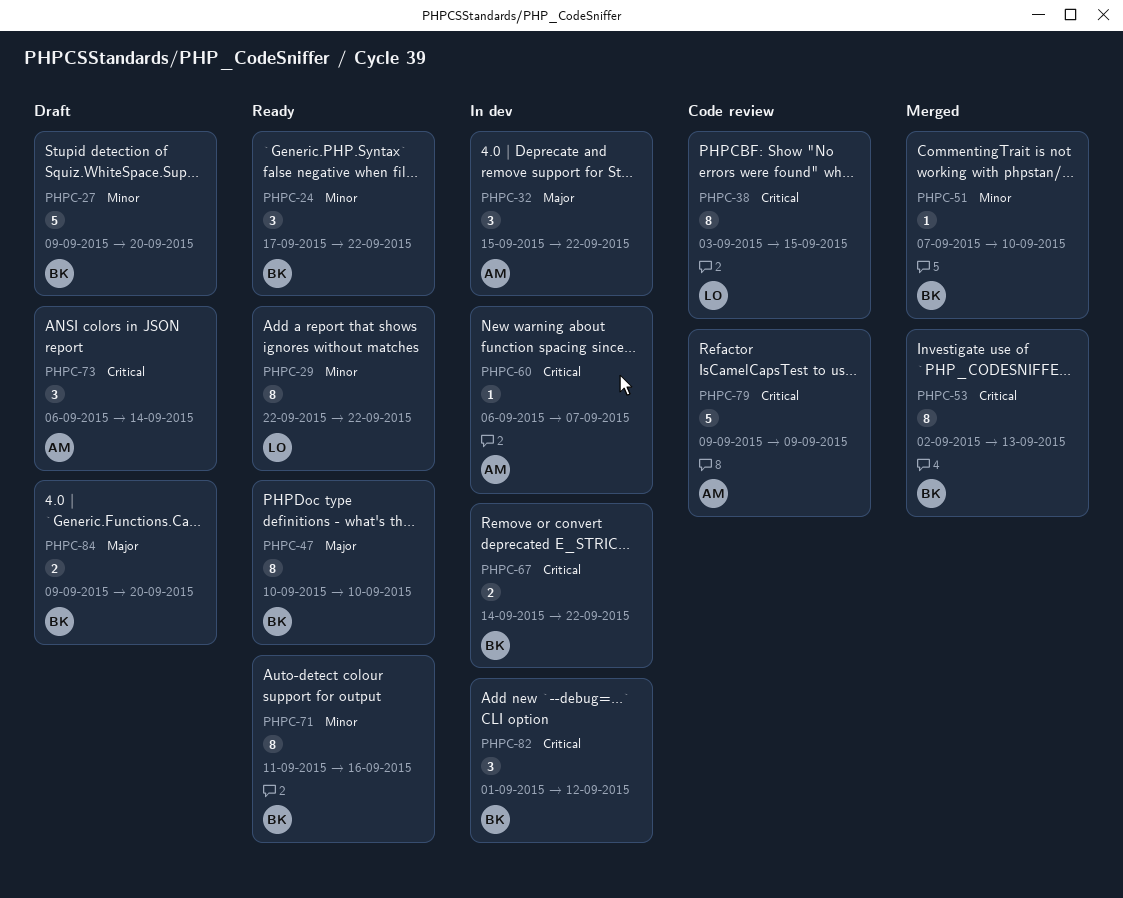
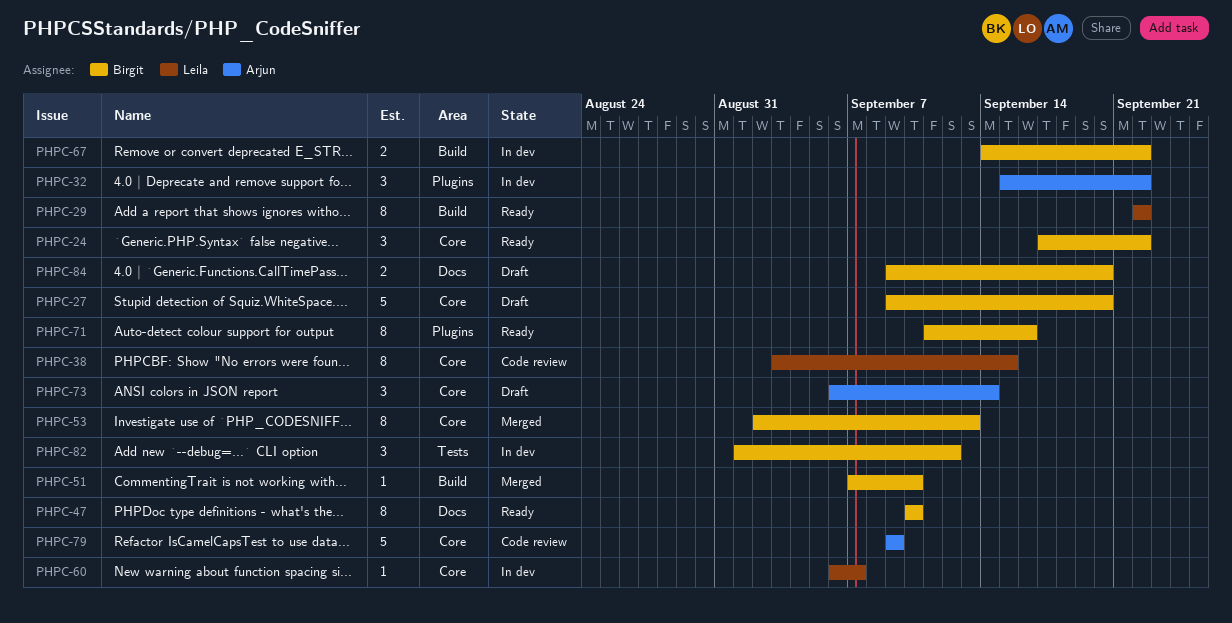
PHPC-60, owner: Arjun -> Leila

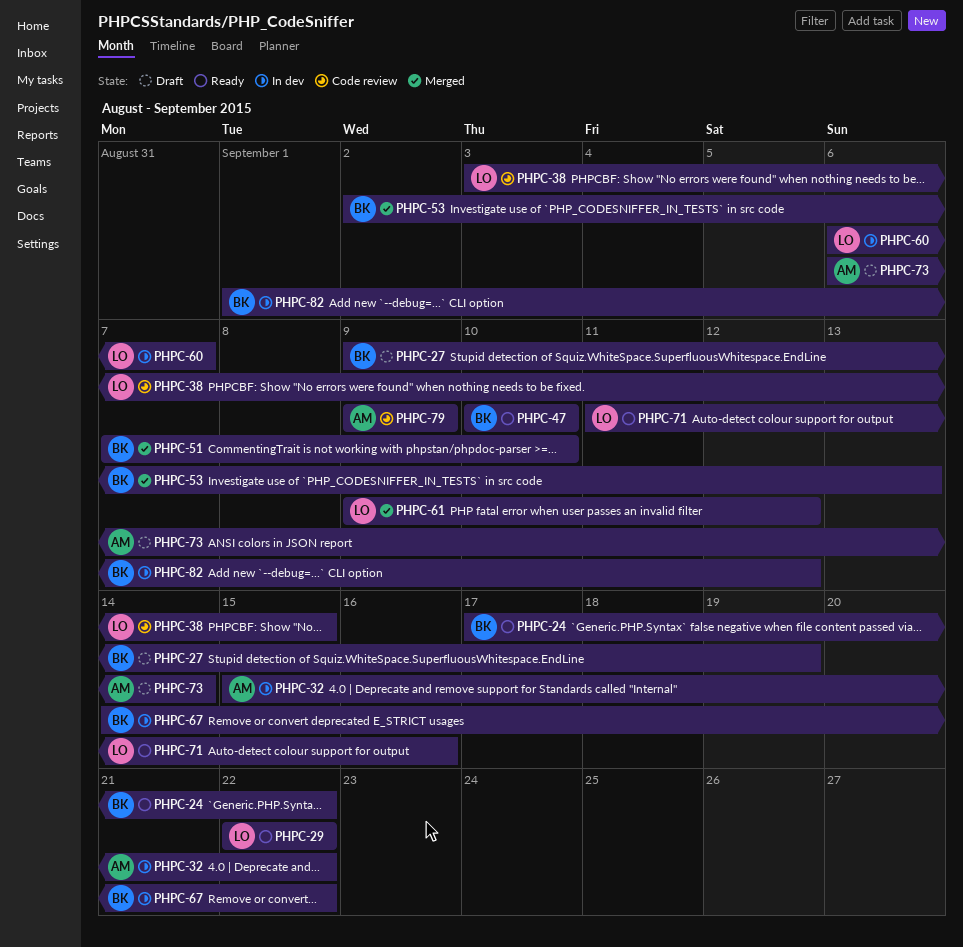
PHPC-27, due: Sep 20 -> Sep 19
PHPC-61: none -> present
PHPC-71, owner: Birgit -> Leila
PHPC-84: present -> none

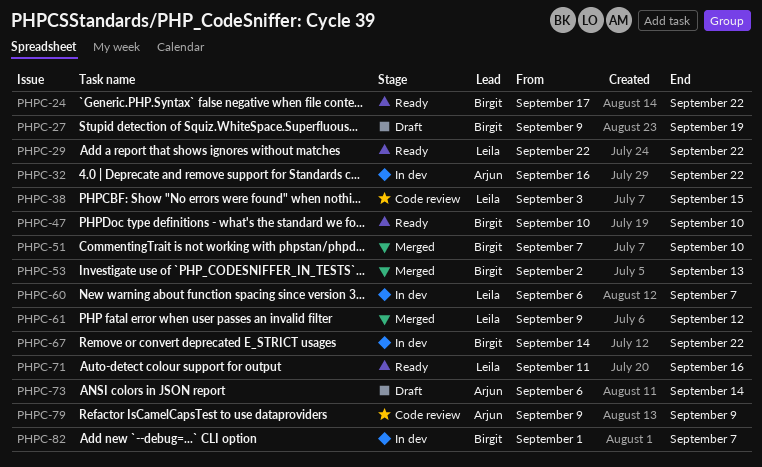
PHPC-32, start: Sep 15 -> Sep 16
PHPC-82, due: Sep 12 -> Sep 7

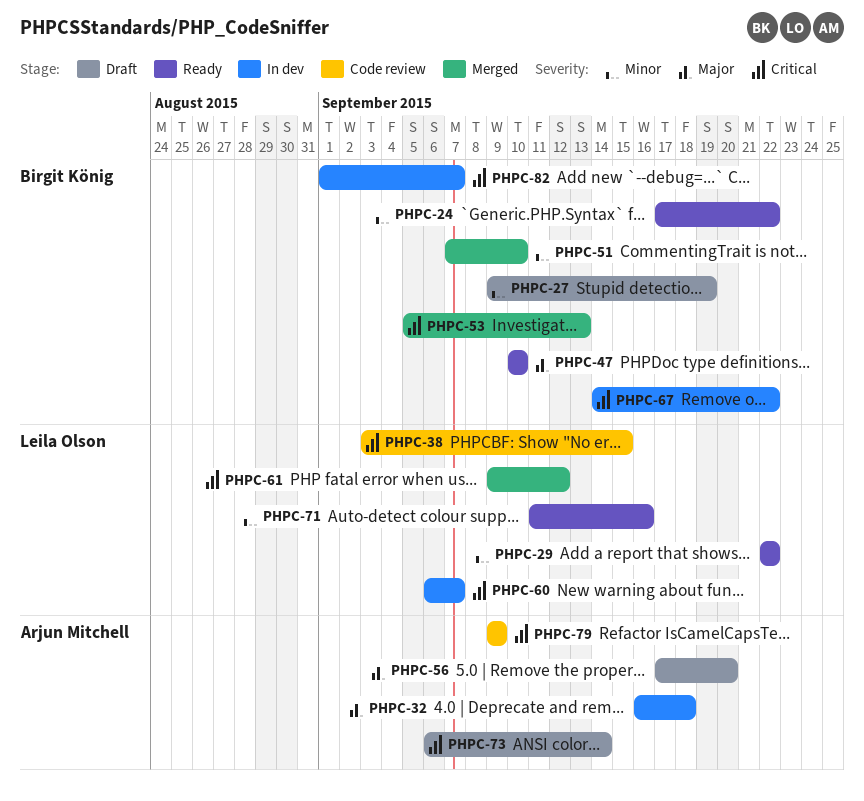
PHPC-32, due: Sep 22 -> Sep 18
PHPC-53, start: Sep 2 -> Sep 5
PHPC-56: none -> present

